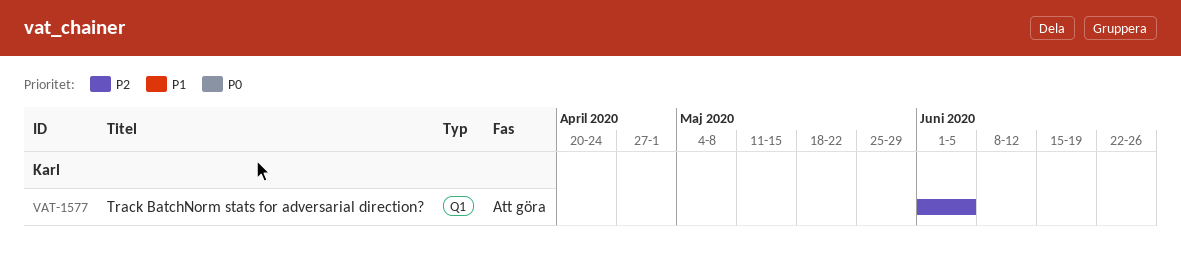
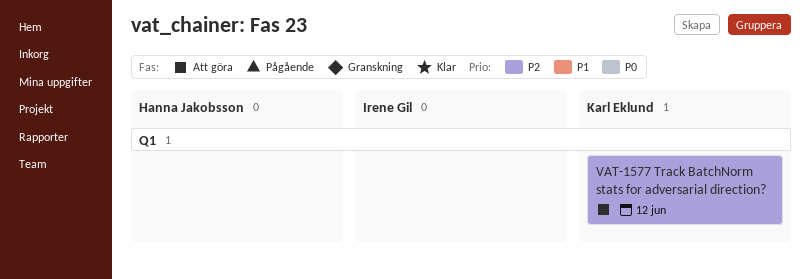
VAT-1577, due: Jun 5 -> Jun 12

